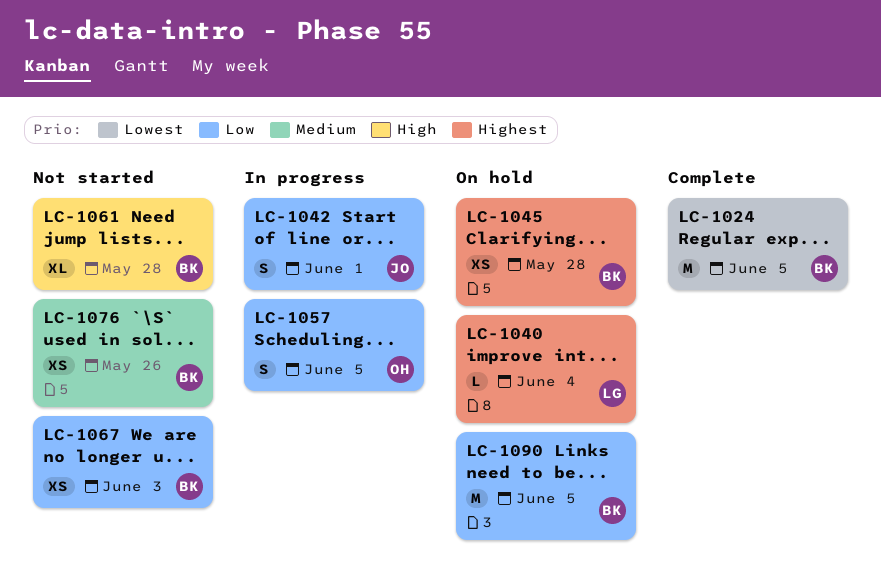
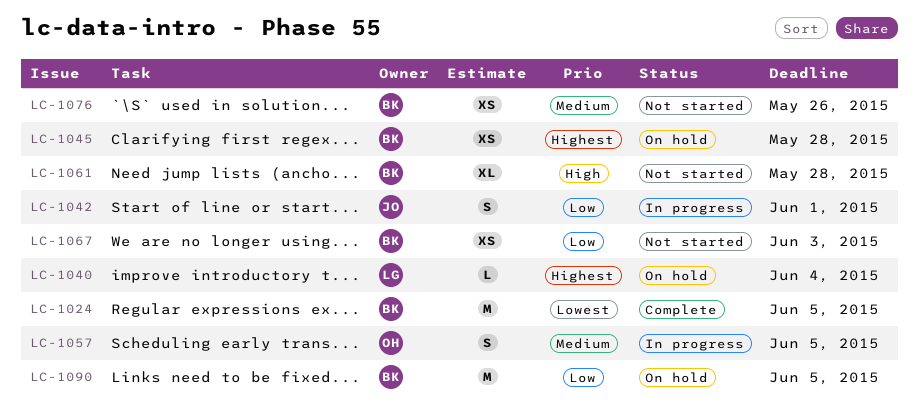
LC-1057, priority: Low -> Medium

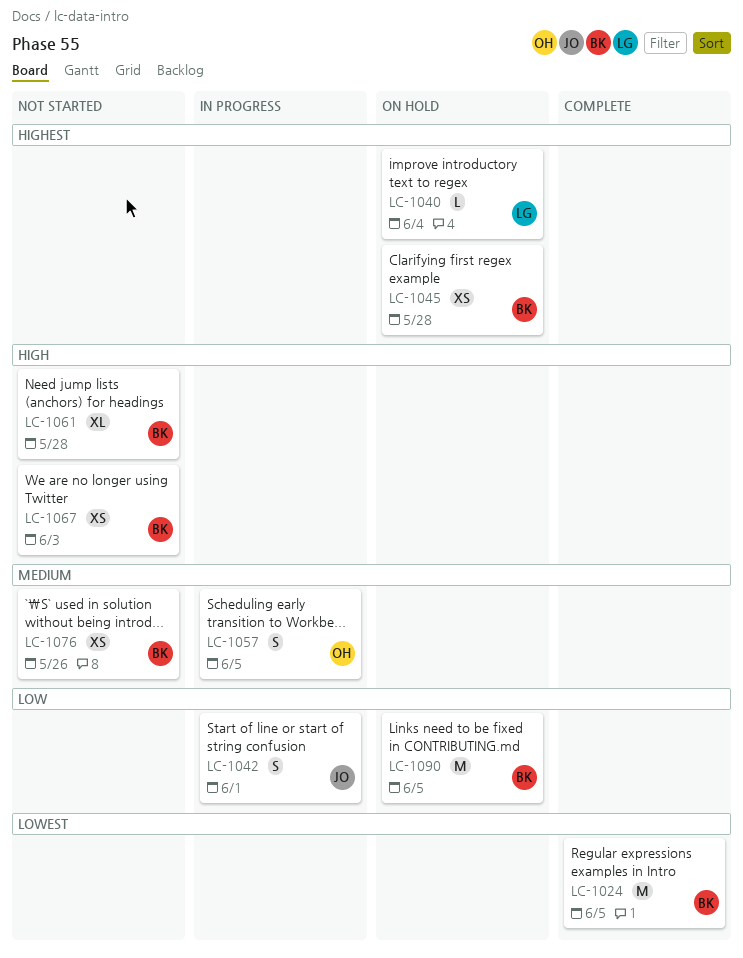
LC-1067, priority: Low -> High

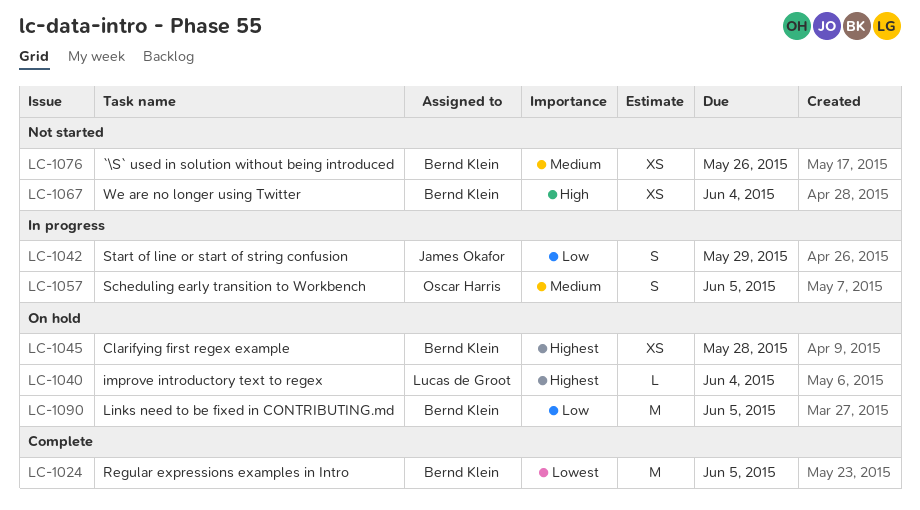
LC-1042, due: Jun 1 -> May 29
LC-1061: present -> none
LC-1067, due: Jun 3 -> Jun 4

